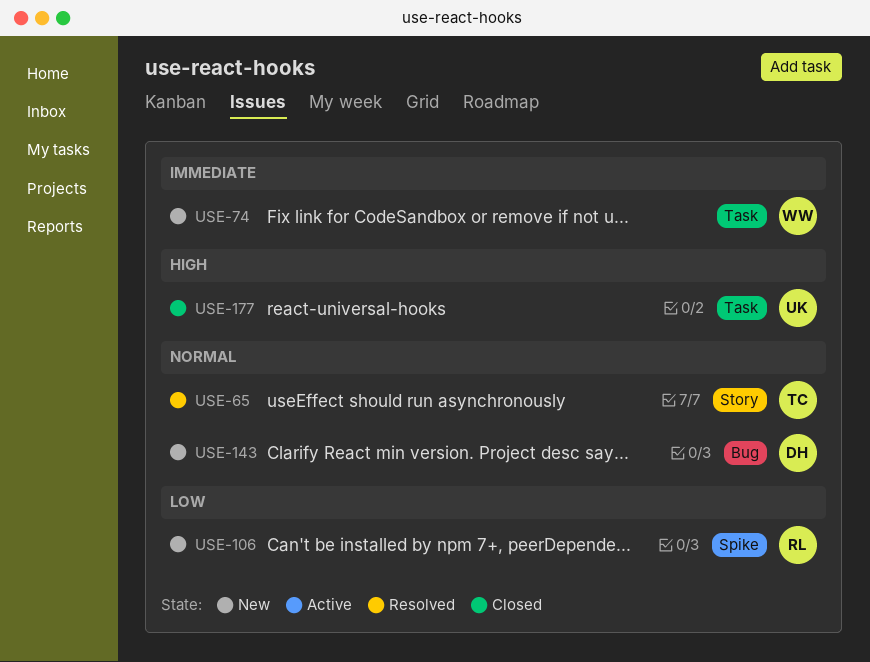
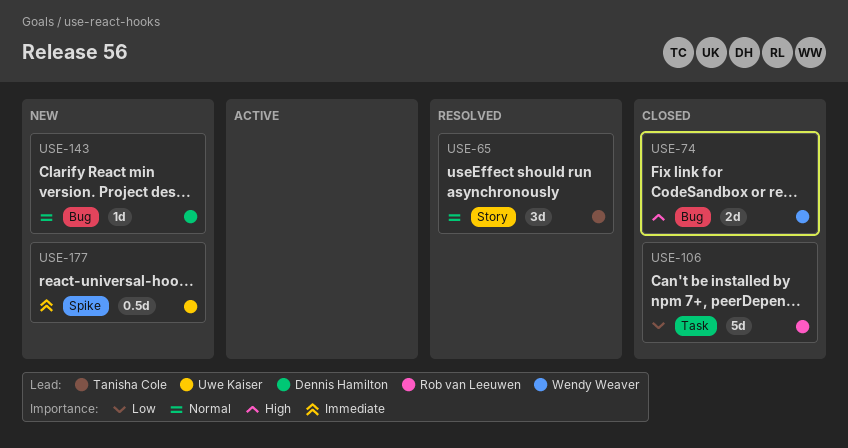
USE-74, status: New -> Closed
USE-74, priority: Immediate -> High
USE-74, label: Task -> Bug
USE-106, status: New -> Closed
USE-106, label: Spike -> Task
USE-177, status: Closed -> New
USE-177, priority: High -> Immediate
USE-177, label: Task -> Spike

